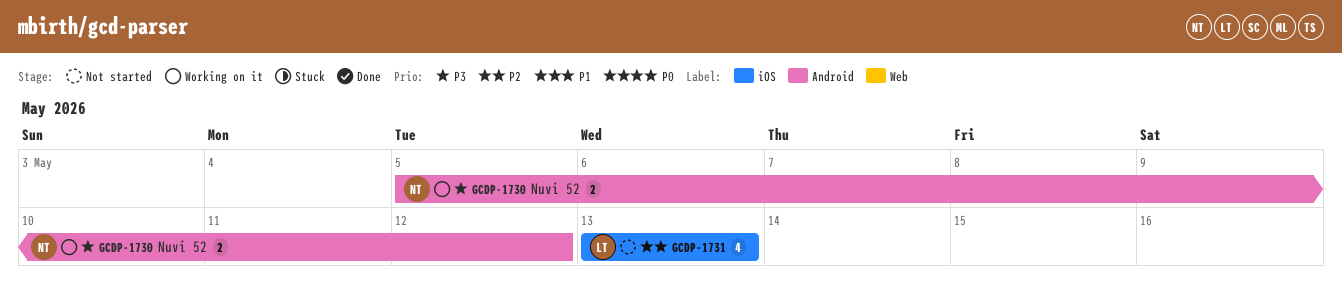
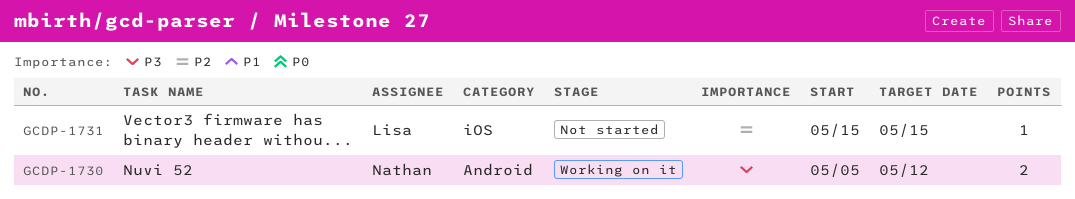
GCDP-1731, estimate: 4 -> 1
GCDP-1731, start: May 13 -> May 15
GCDP-1731, due: May 13 -> May 15

